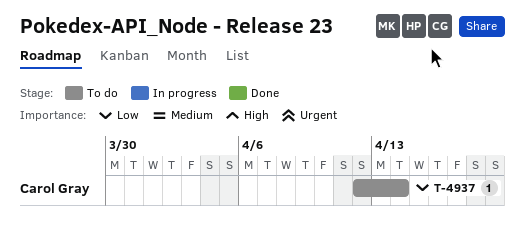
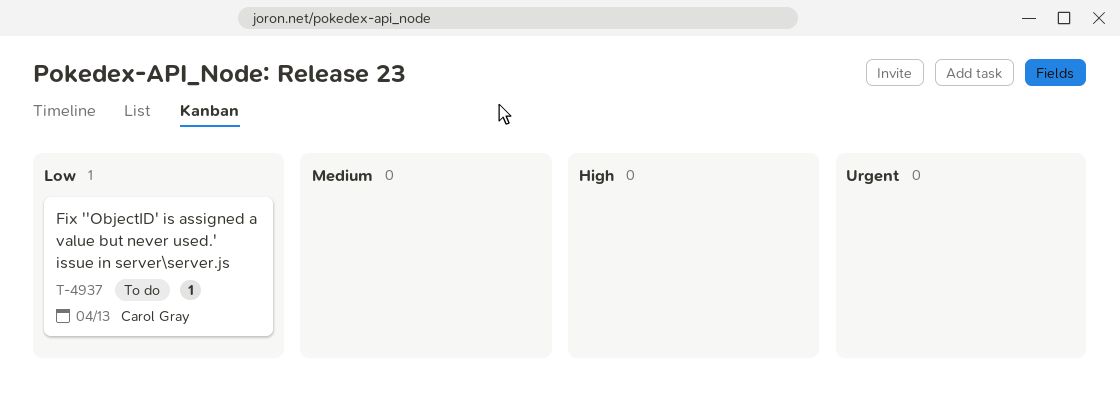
T-4937, due: Apr 14 -> Apr 13

